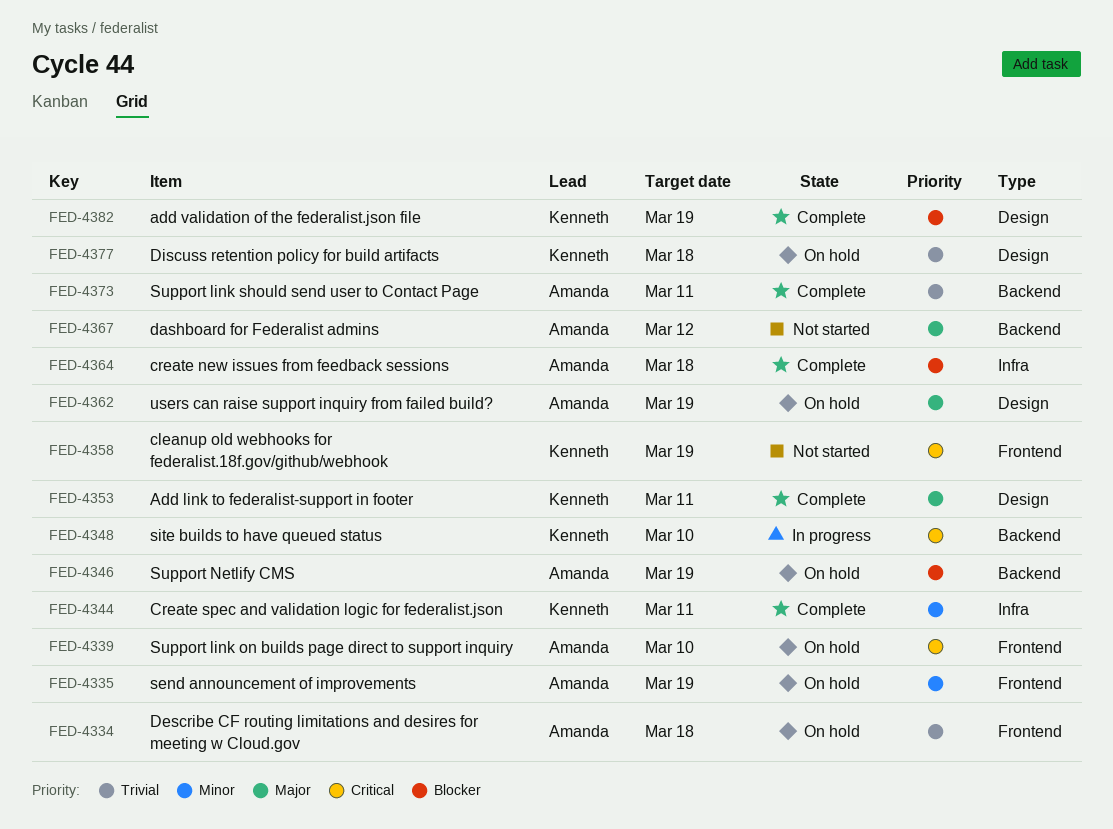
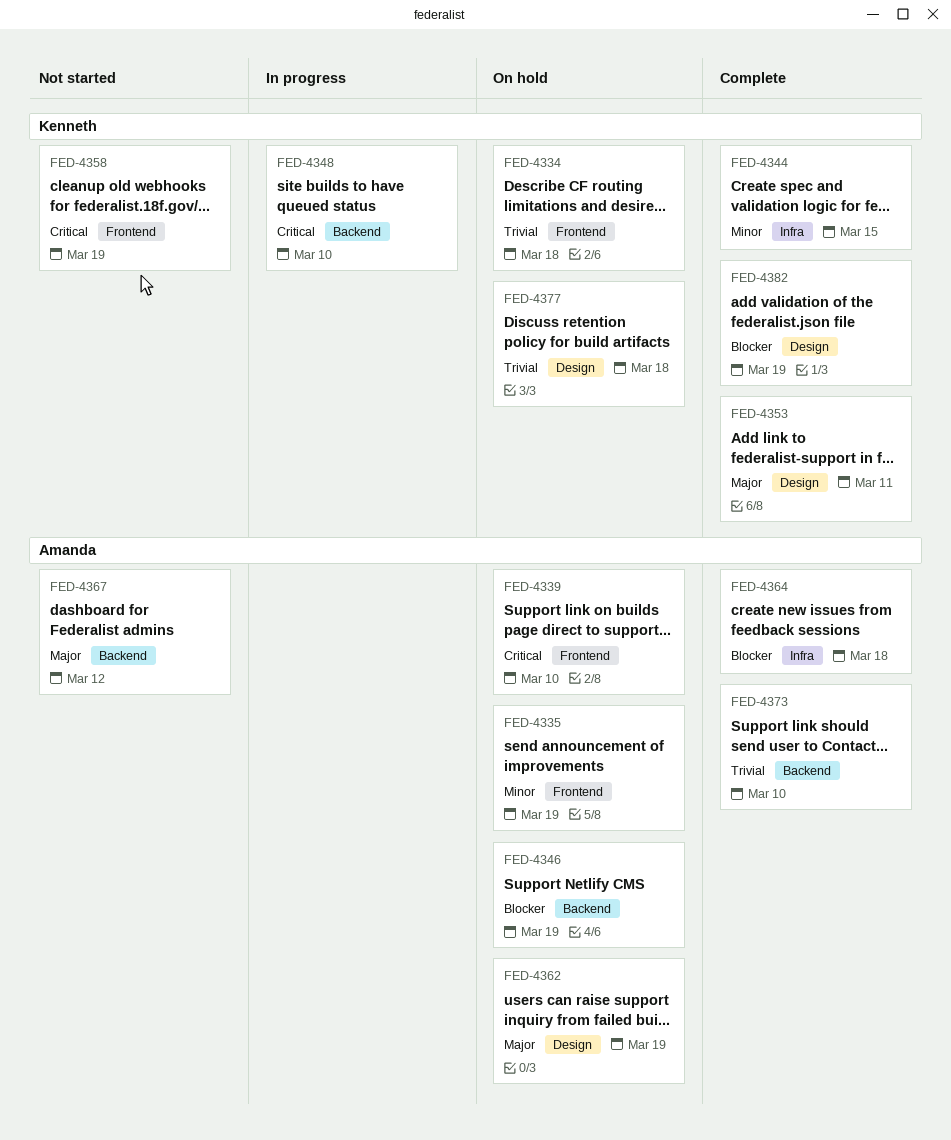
FED-4334, owner: Amanda -> Kenneth
FED-4344, due: Mar 11 -> Mar 15
FED-4373, due: Mar 11 -> Mar 10

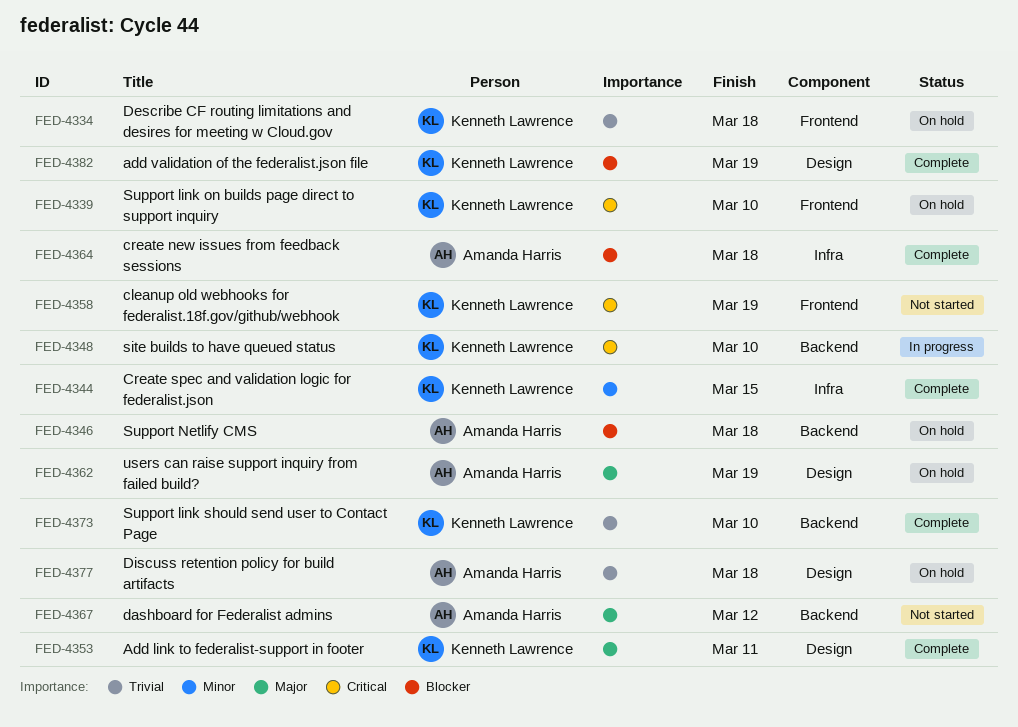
FED-4335: present -> none
FED-4339, owner: Amanda Harris -> Kenneth Lawrence
FED-4346, due: Mar 19 -> Mar 18
FED-4373, owner: Amanda Harris -> Kenneth Lawrence
FED-4377, owner: Kenneth Lawrence -> Amanda Harris

